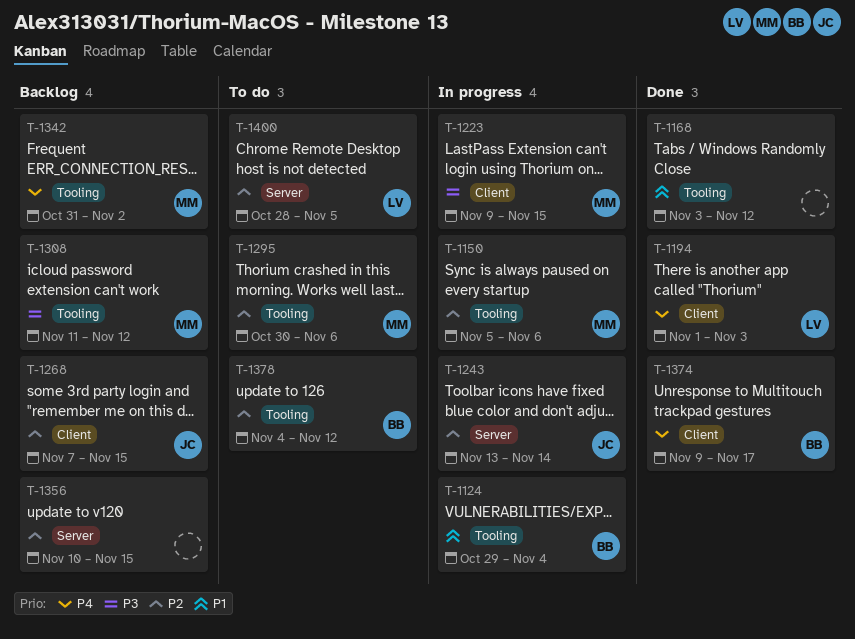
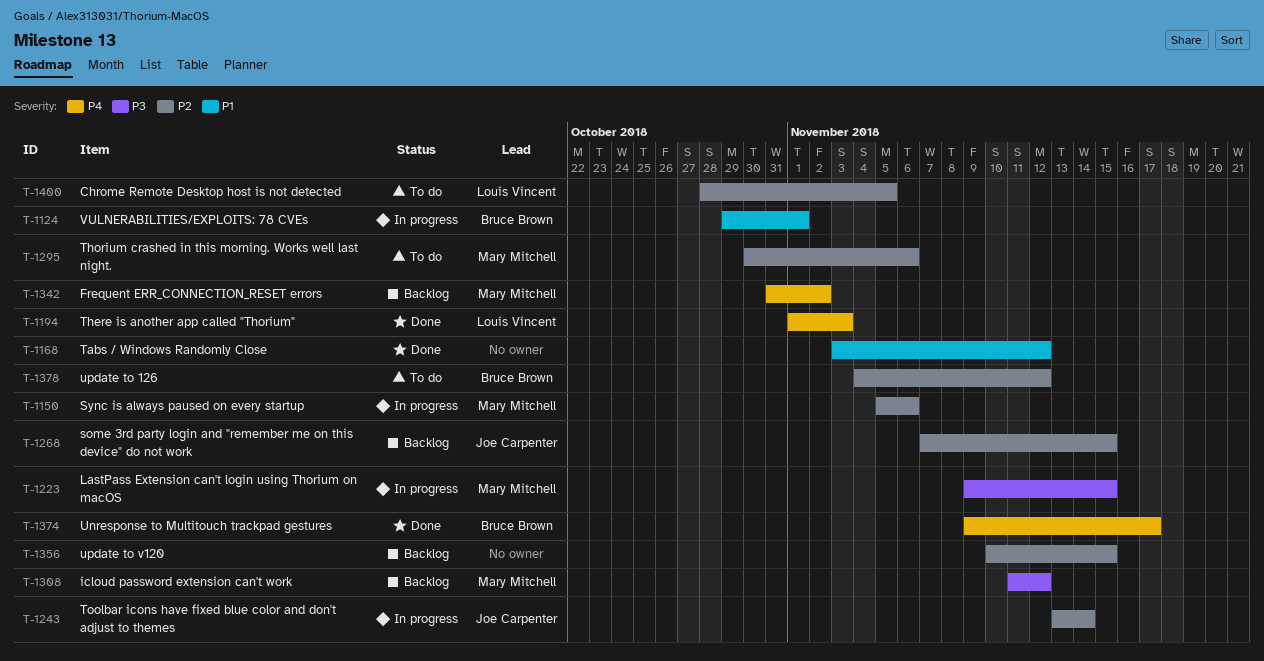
T-1124, due: Nov 4 -> Nov 1

